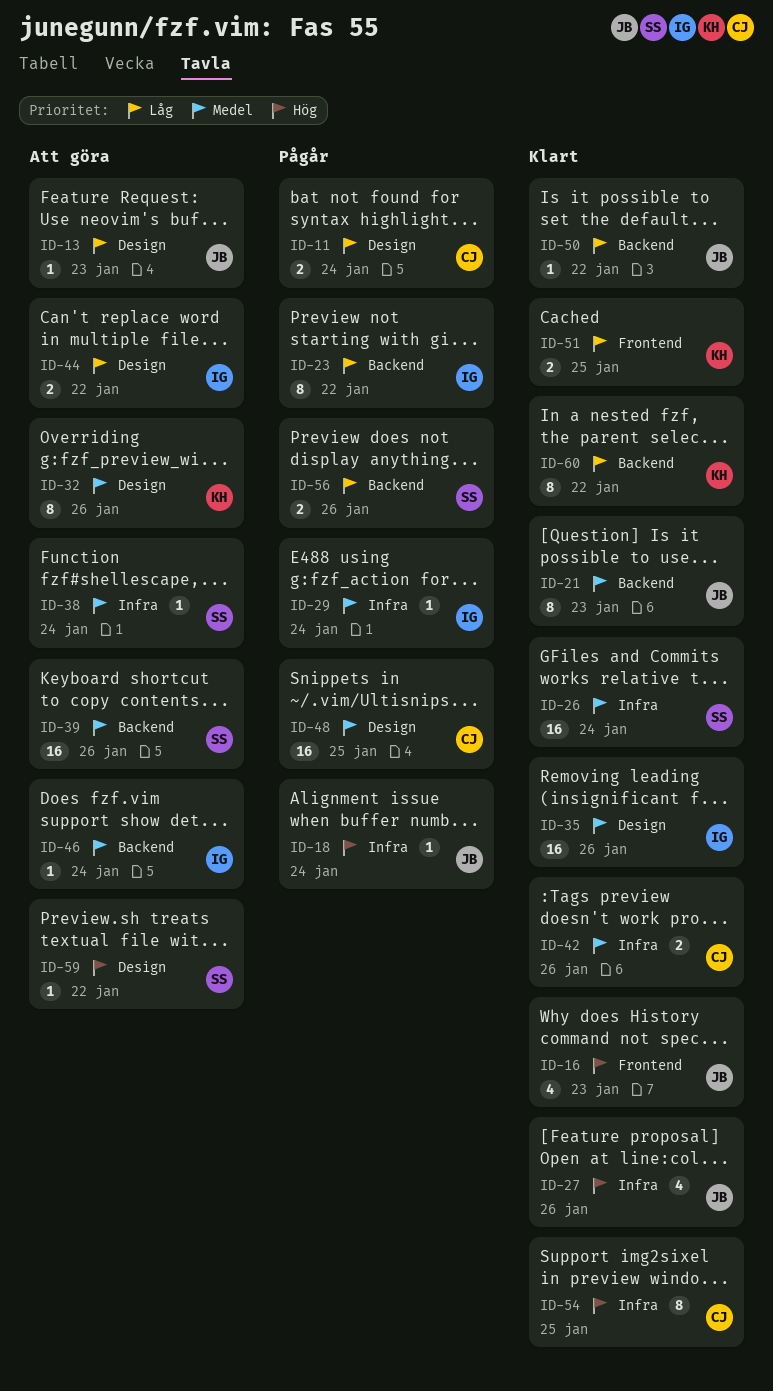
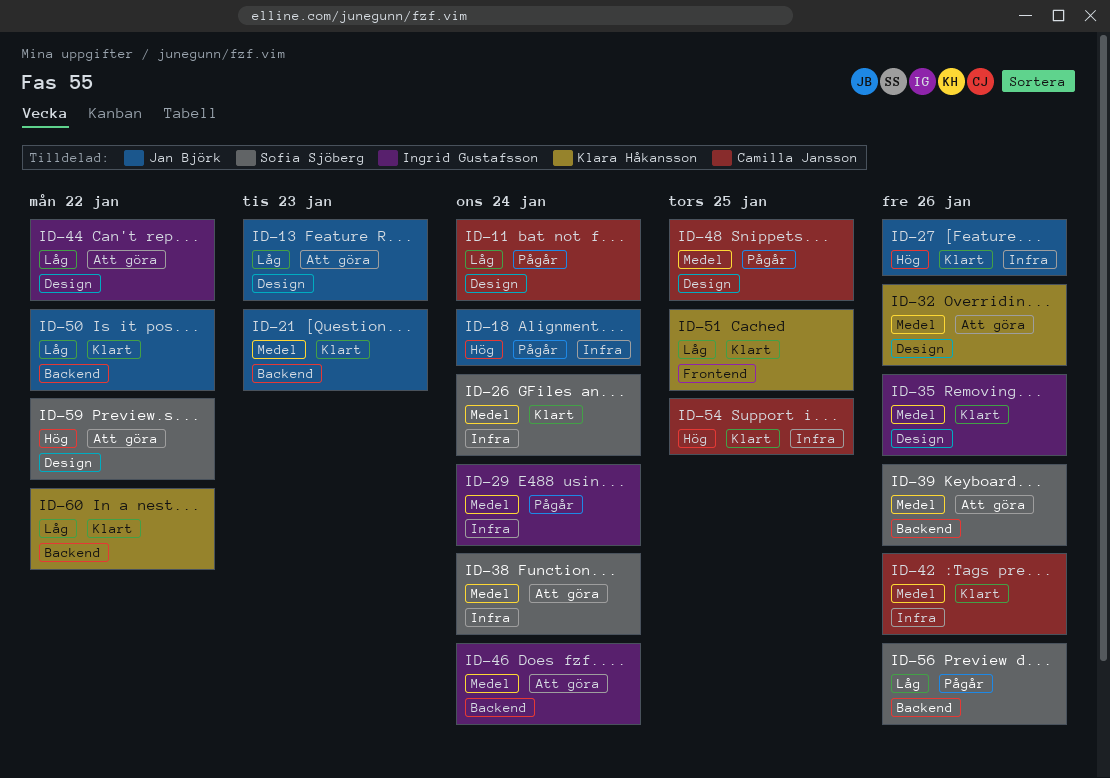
ID-16: present -> none
ID-23: present -> none

